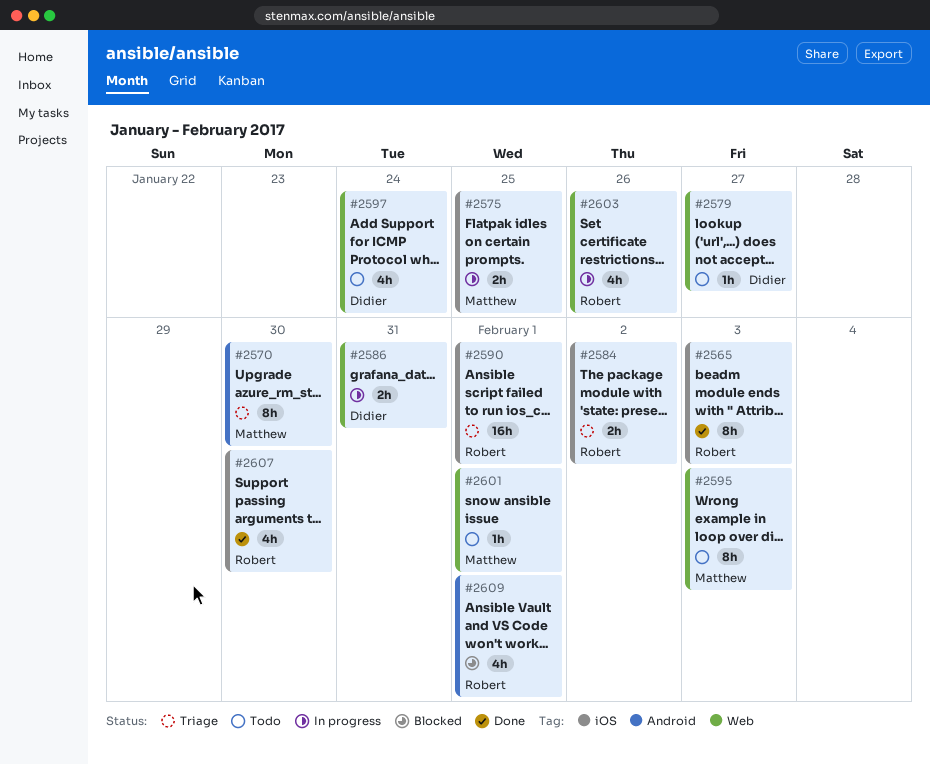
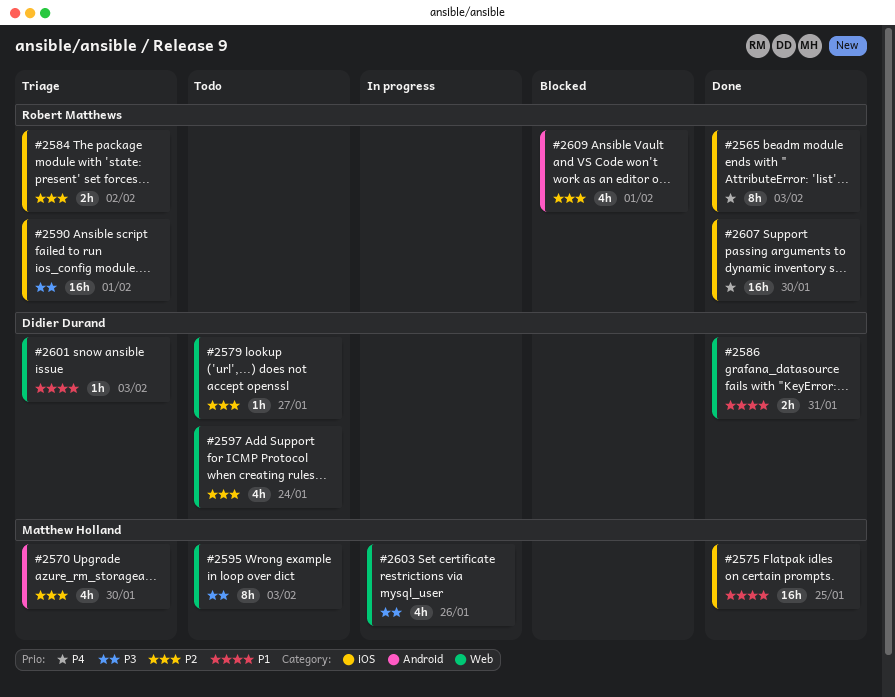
#2570, estimate: 8h -> 4h
#2575, status: In progress -> Done
#2575, estimate: 2h -> 16h
#2586, status: In progress -> Done
#2601, status: Todo -> Triage
#2601, owner: Matthew Holland -> Didier Durand
#2601, due: Feb 1 -> Feb 3
#2603, owner: Robert Matthews -> Matthew Holland
#2607, estimate: 4h -> 16h

